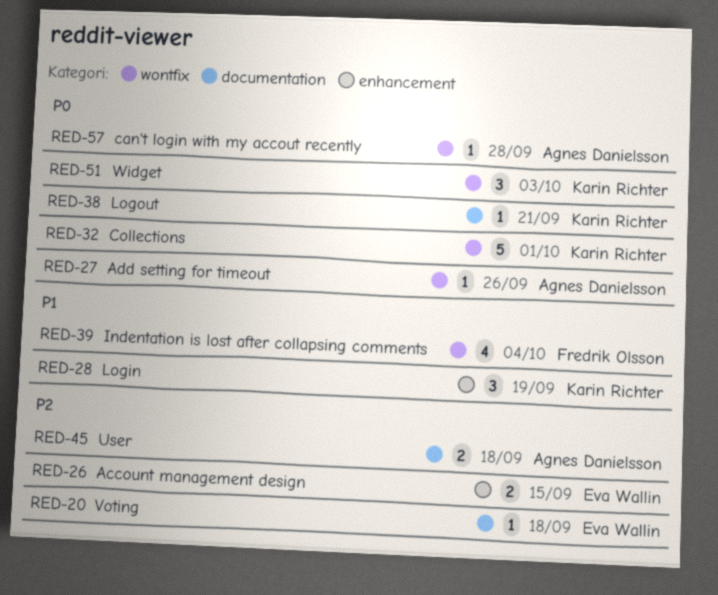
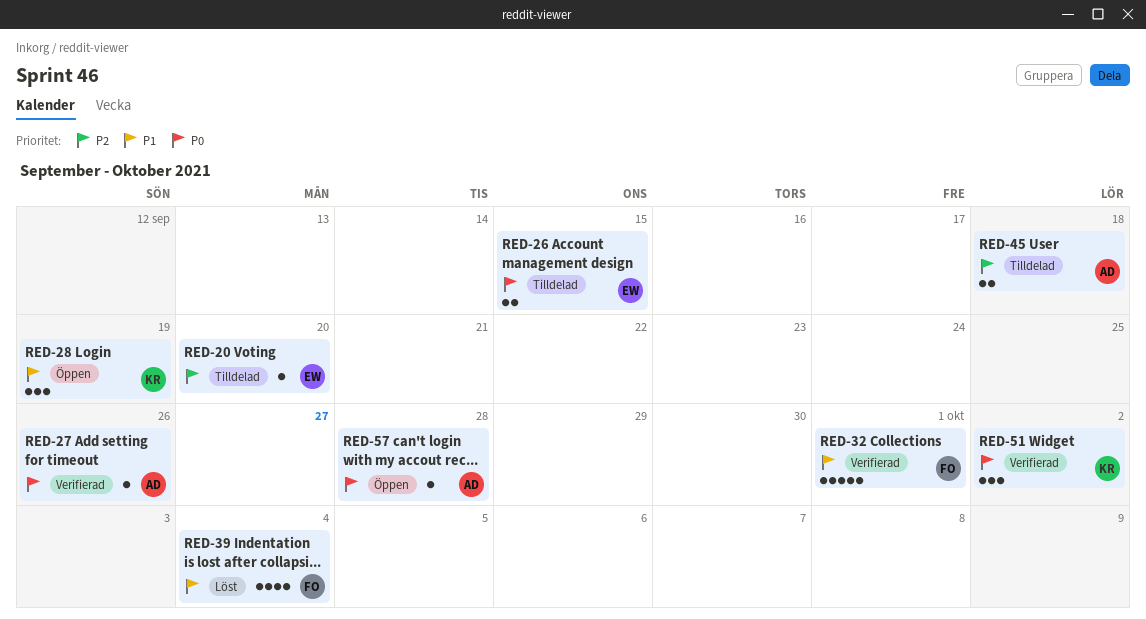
RED-20, due: Sep 18 -> Sep 20
RED-26, priority: P2 -> P0
RED-32, owner: Karin Richter -> Fredrik Olsson
RED-32, priority: P0 -> P1
RED-38: present -> none
RED-51, due: Oct 3 -> Oct 2

